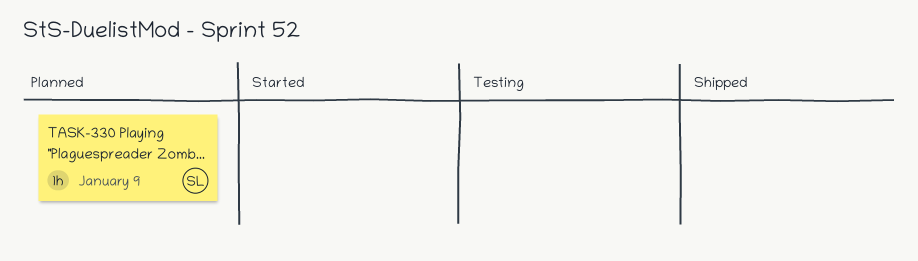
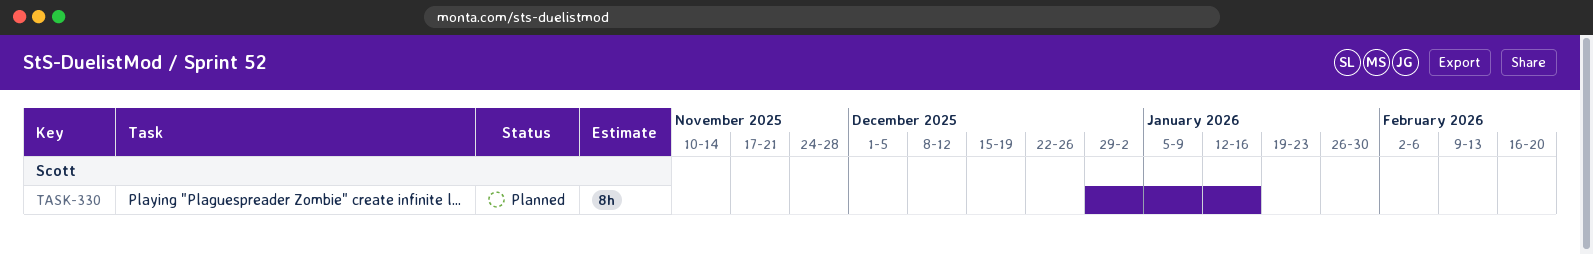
TASK-330, estimate: 1h -> 8h
TASK-330, due: Jan 9 -> Jan 16

